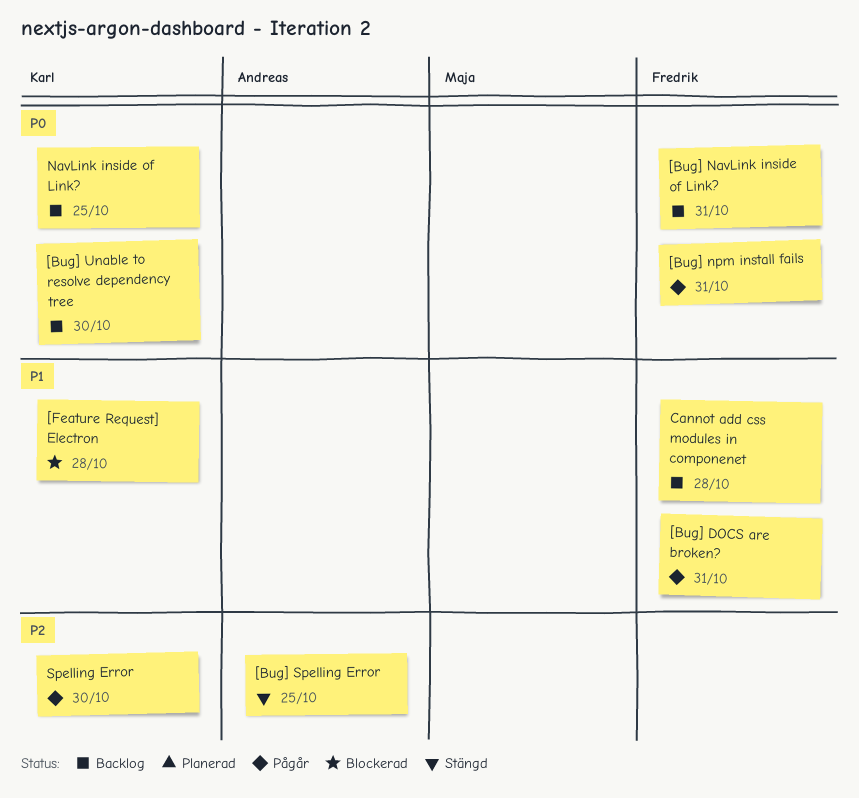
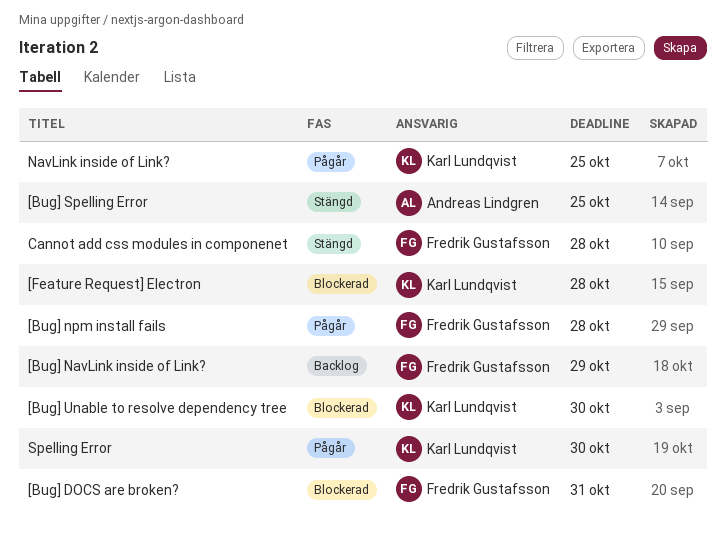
[Bug] DOCS are broken?, status: Pågår -> Blockerad
[Bug] NavLink inside of Link?, due: Oct 31 -> Oct 29
[Bug] npm install fails, due: Oct 31 -> Oct 28
[Bug] Unable to resolve dependency tree, status: Backlog -> Blockerad
Cannot add css modules in componenet, status: Backlog -> Stängd
NavLink inside of Link?, status: Backlog -> Pågår

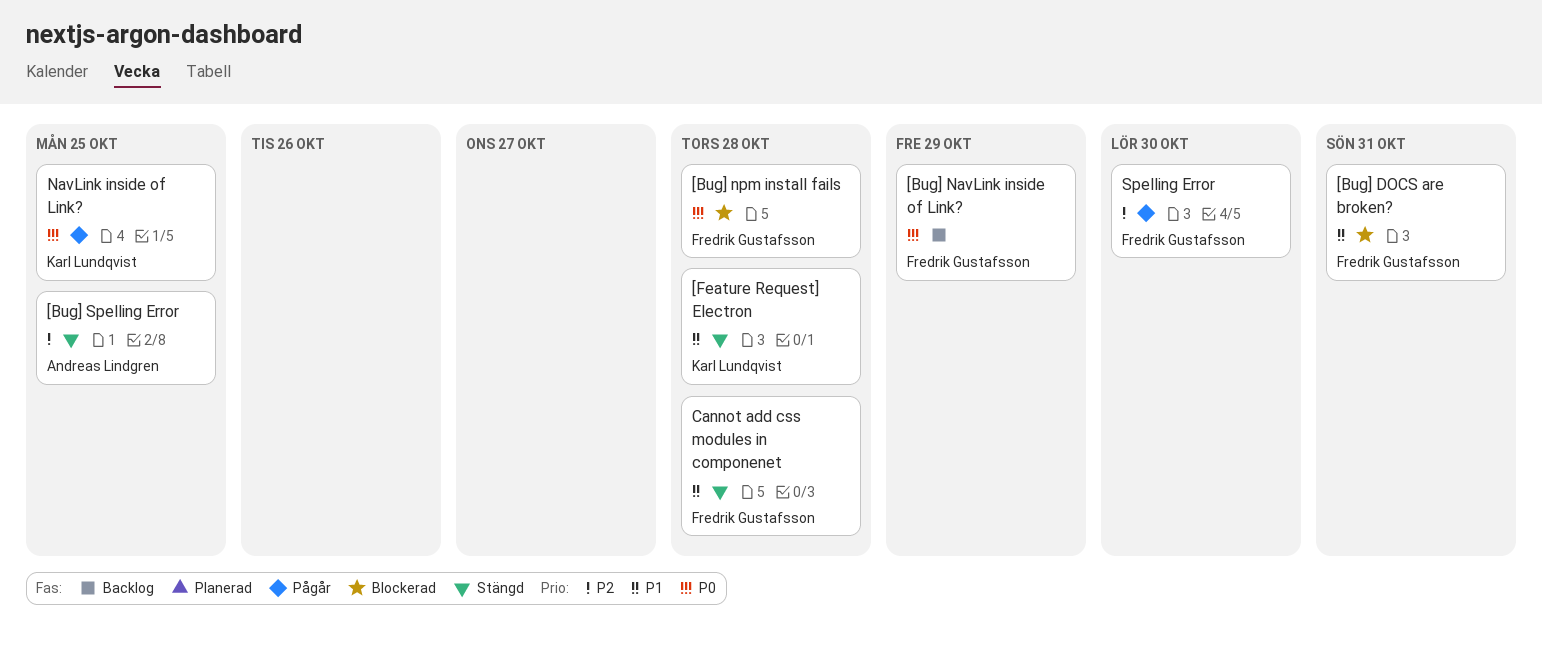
[Bug] npm install fails, status: Pågår -> Blockerad
[Bug] Unable to resolve dependency tree: present -> none
[Feature Request] Electron, status: Blockerad -> Stängd
Spelling Error, owner: Karl Lundqvist -> Fredrik Gustafsson

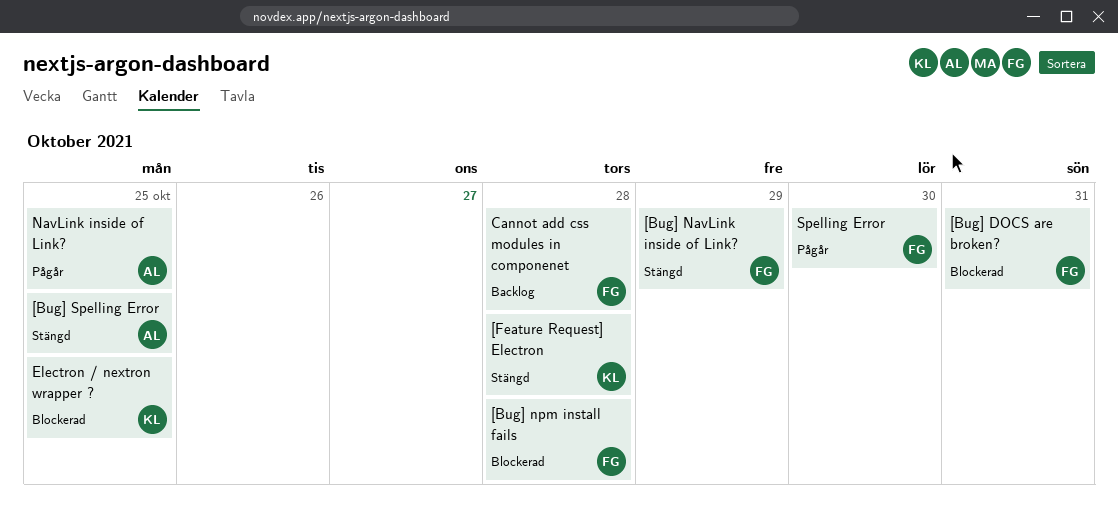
[Bug] NavLink inside of Link?, status: Backlog -> Stängd
Cannot add css modules in componenet, status: Stängd -> Backlog
Electron / nextron wrapper ?: none -> present
NavLink inside of Link?, owner: Karl Lundqvist -> Andreas Lindgren

